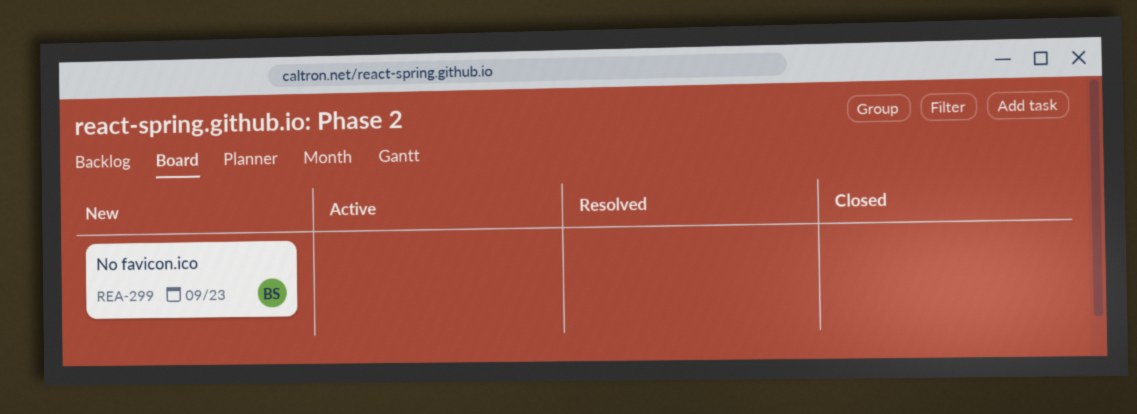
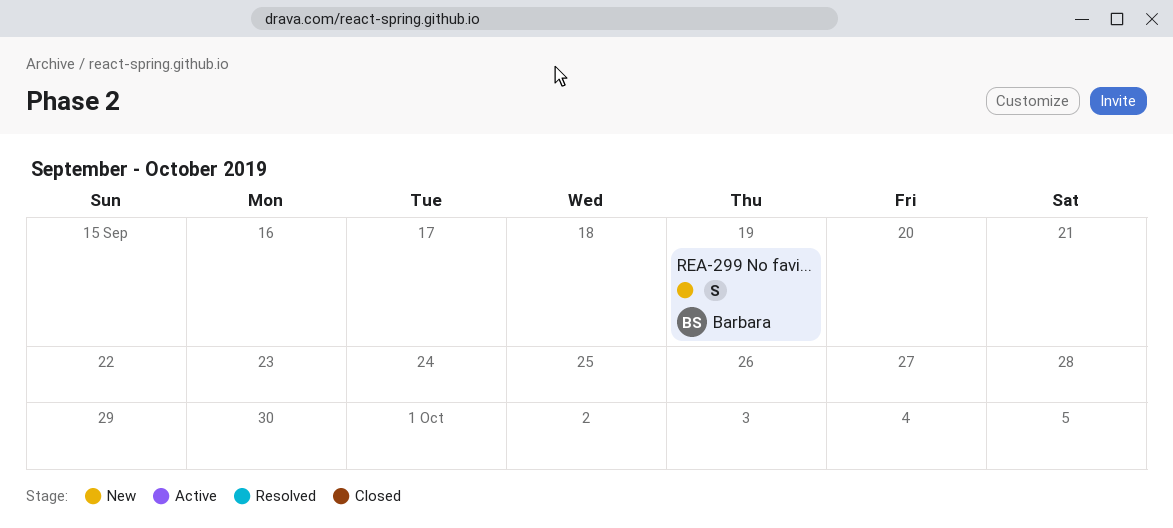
REA-299, due: Sep 23 -> Sep 19

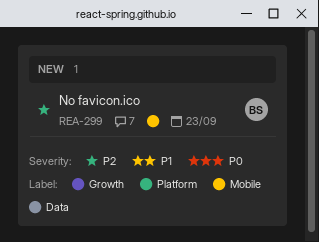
REA-299, due: Sep 19 -> Sep 23

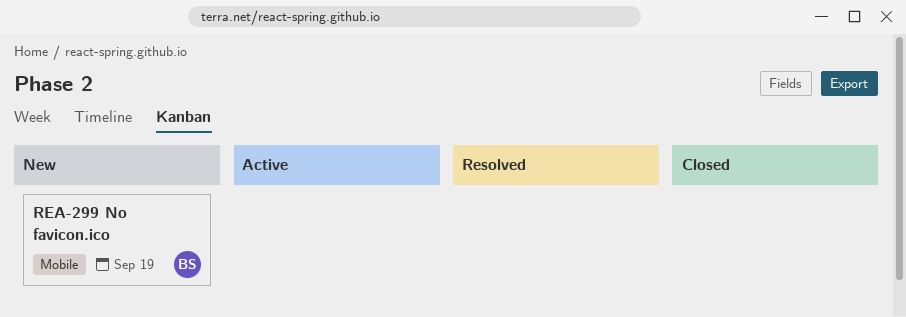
REA-299, due: Sep 23 -> Sep 19

